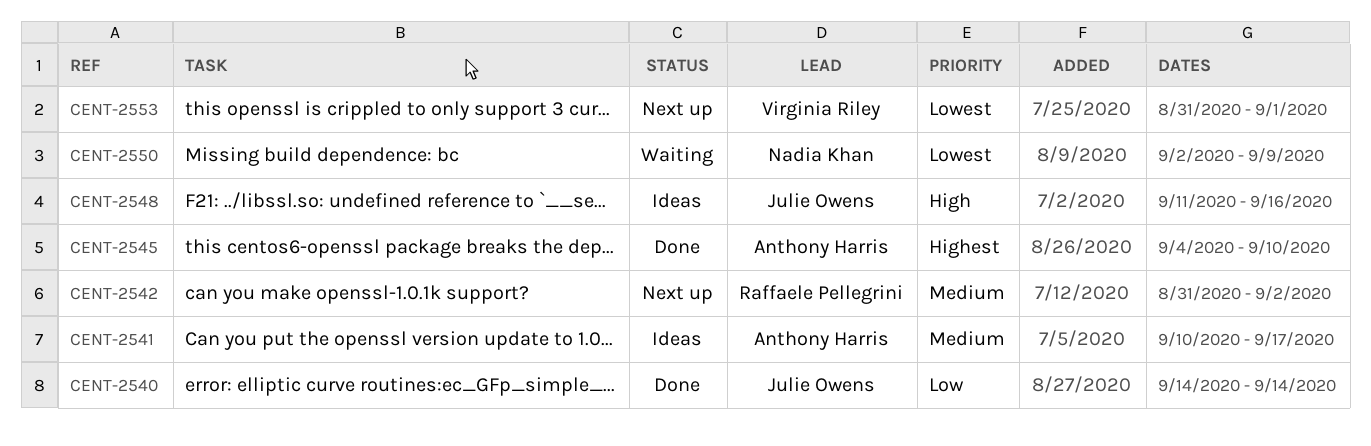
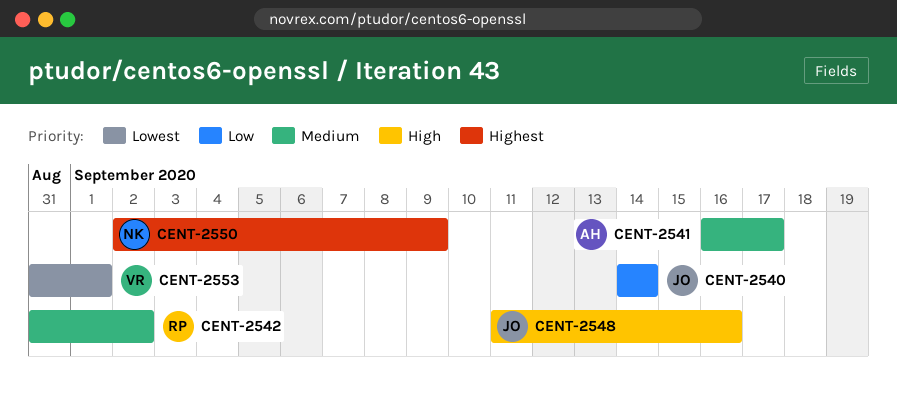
CENT-2541, start: Sep 10 -> Sep 16
CENT-2545: present -> none
CENT-2550, priority: Lowest -> Highest

